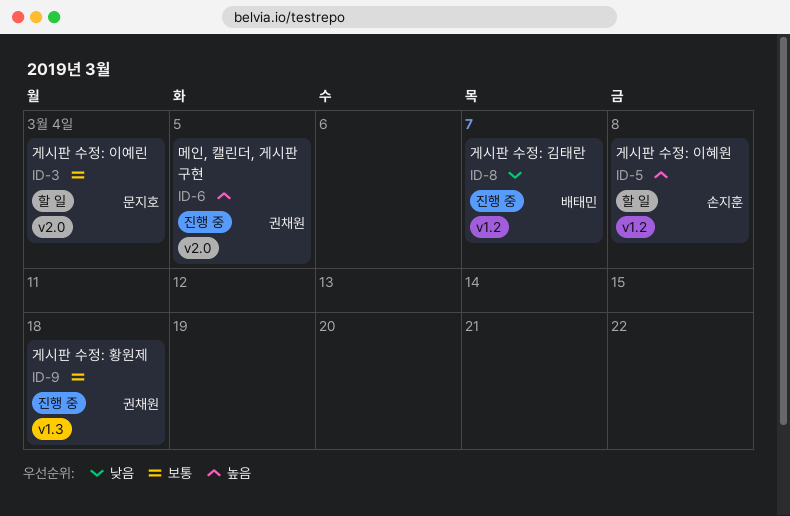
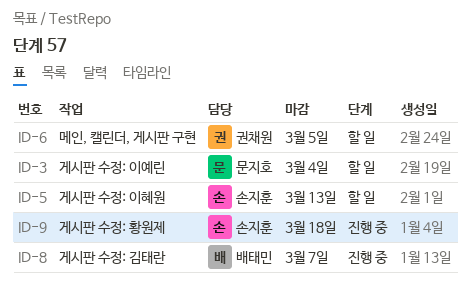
ID-5, due: Mar 8 -> Mar 13
ID-6, status: 진행 중 -> 할 일
ID-9, owner: 권채원 -> 손지훈

